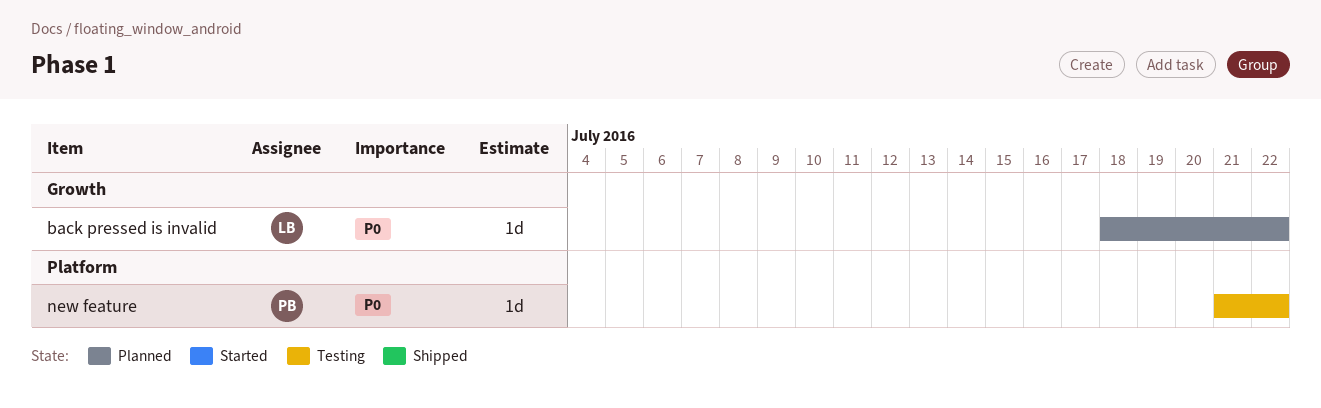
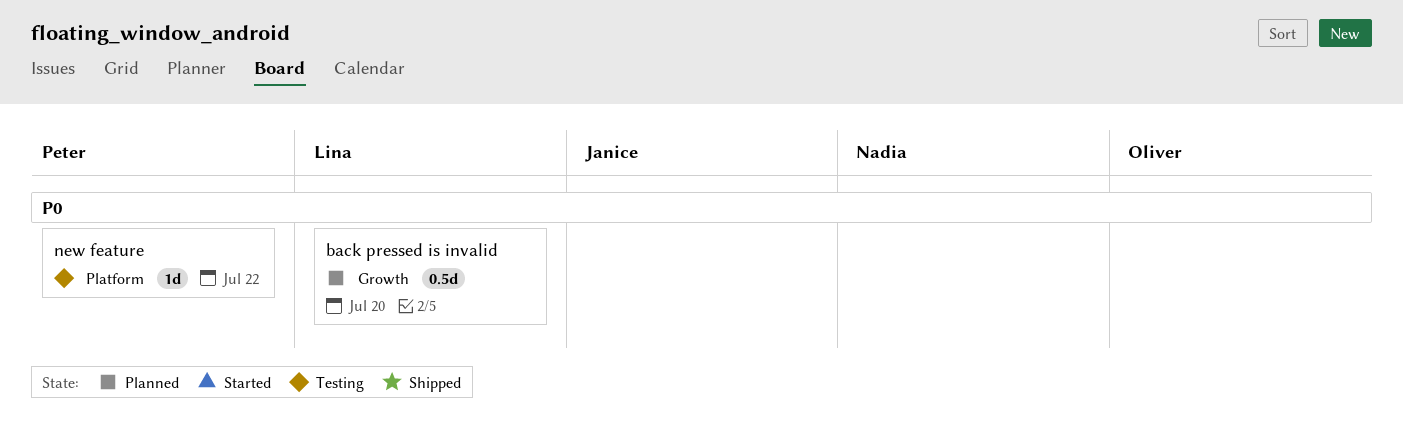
back pressed is invalid, estimate: 1d -> 0.5d
back pressed is invalid, due: Jul 22 -> Jul 20

